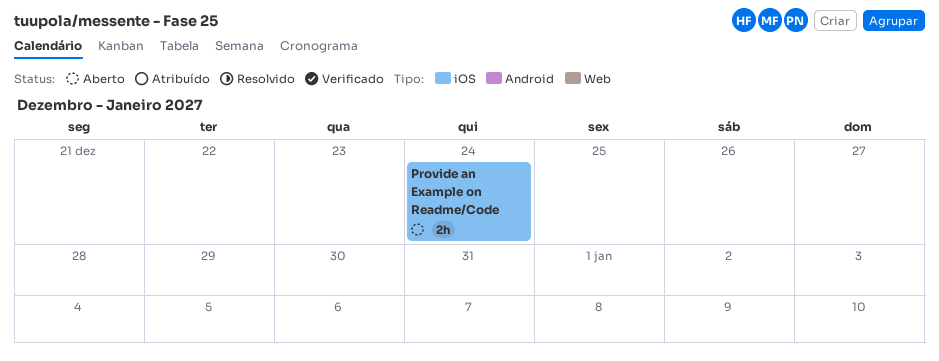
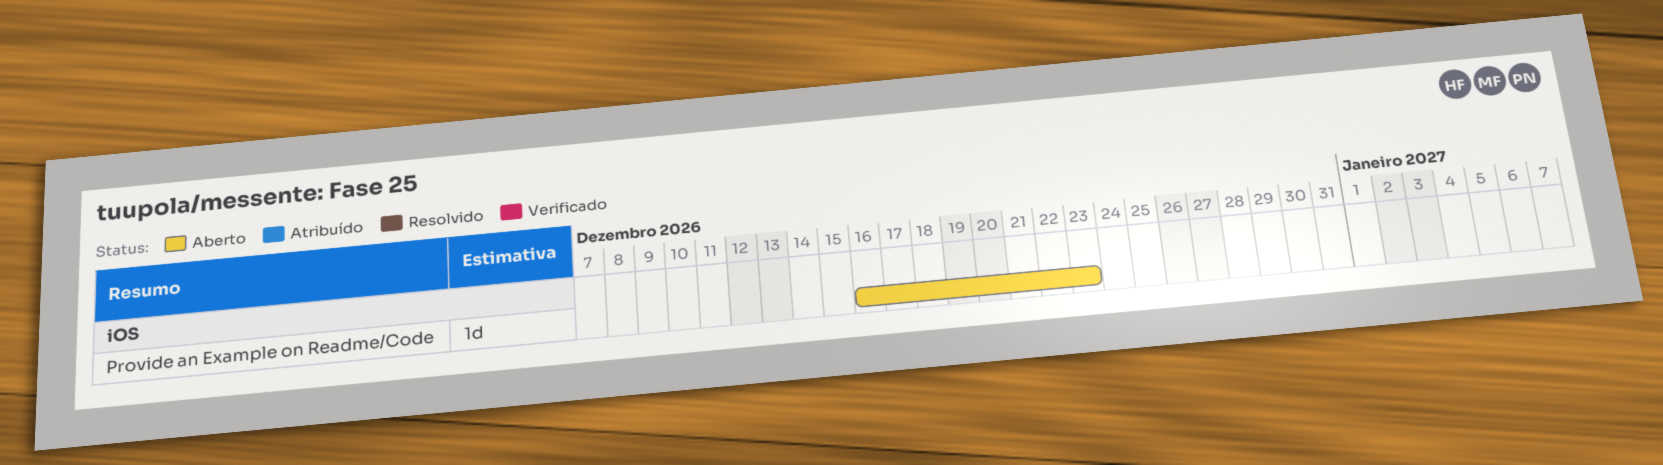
Provide an Example on Readme/Code, estimate: 2h -> 1d
Provide an Example on Readme/Code, due: Dec 24 -> Dec 23

